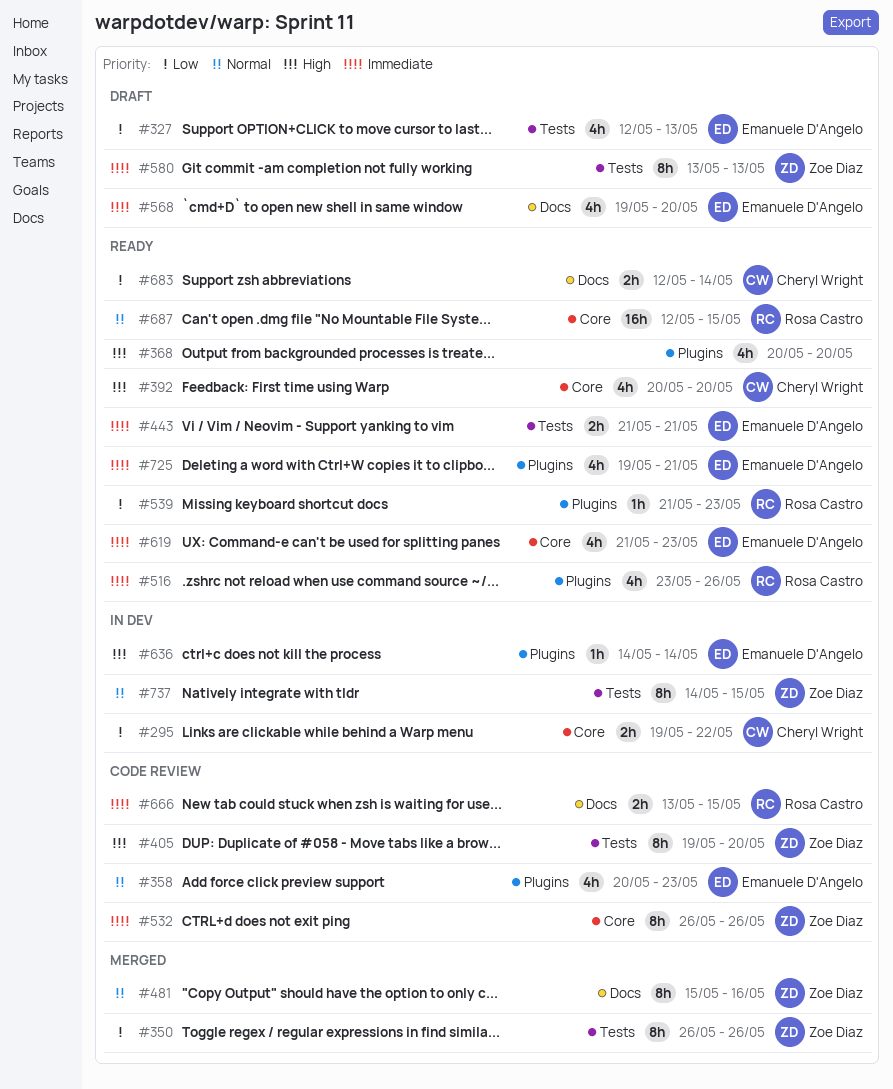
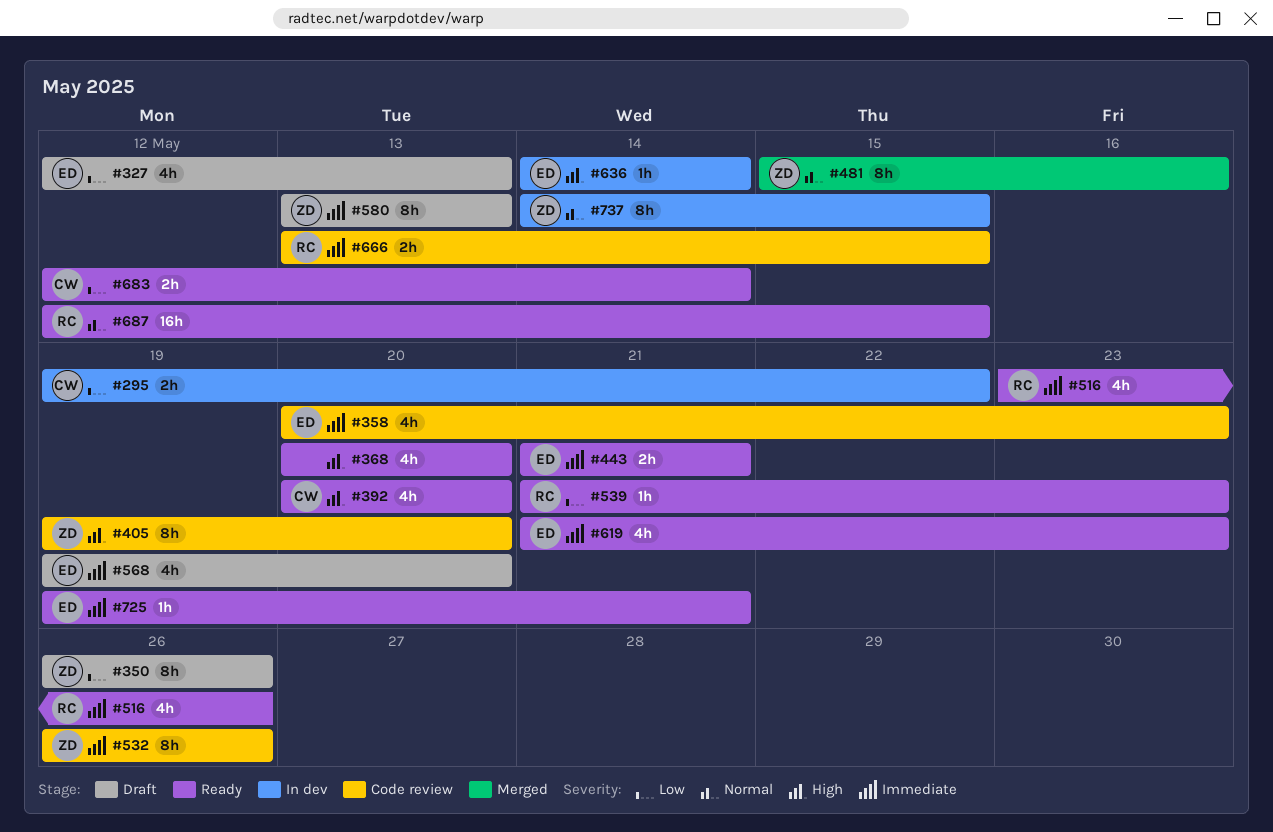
#350, status: Merged -> Draft
#358, priority: Normal -> Immediate
#725, estimate: 4h -> 1h

